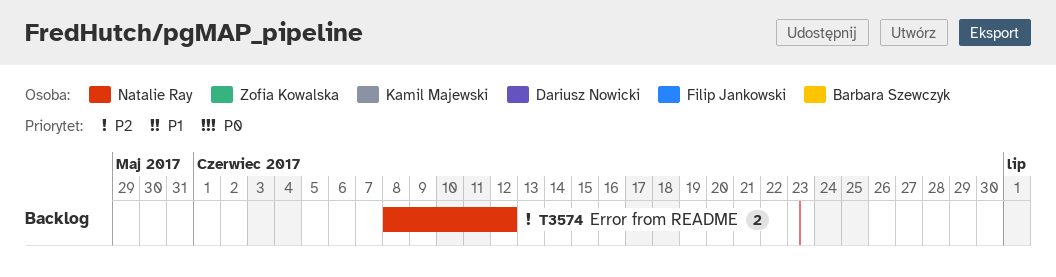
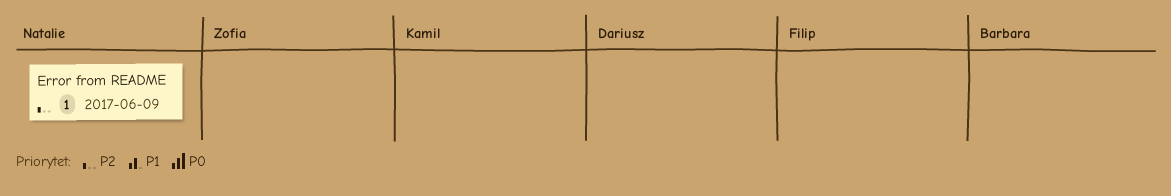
Error from README, estimate: 2 -> 1
Error from README, due: Jun 12 -> Jun 9

